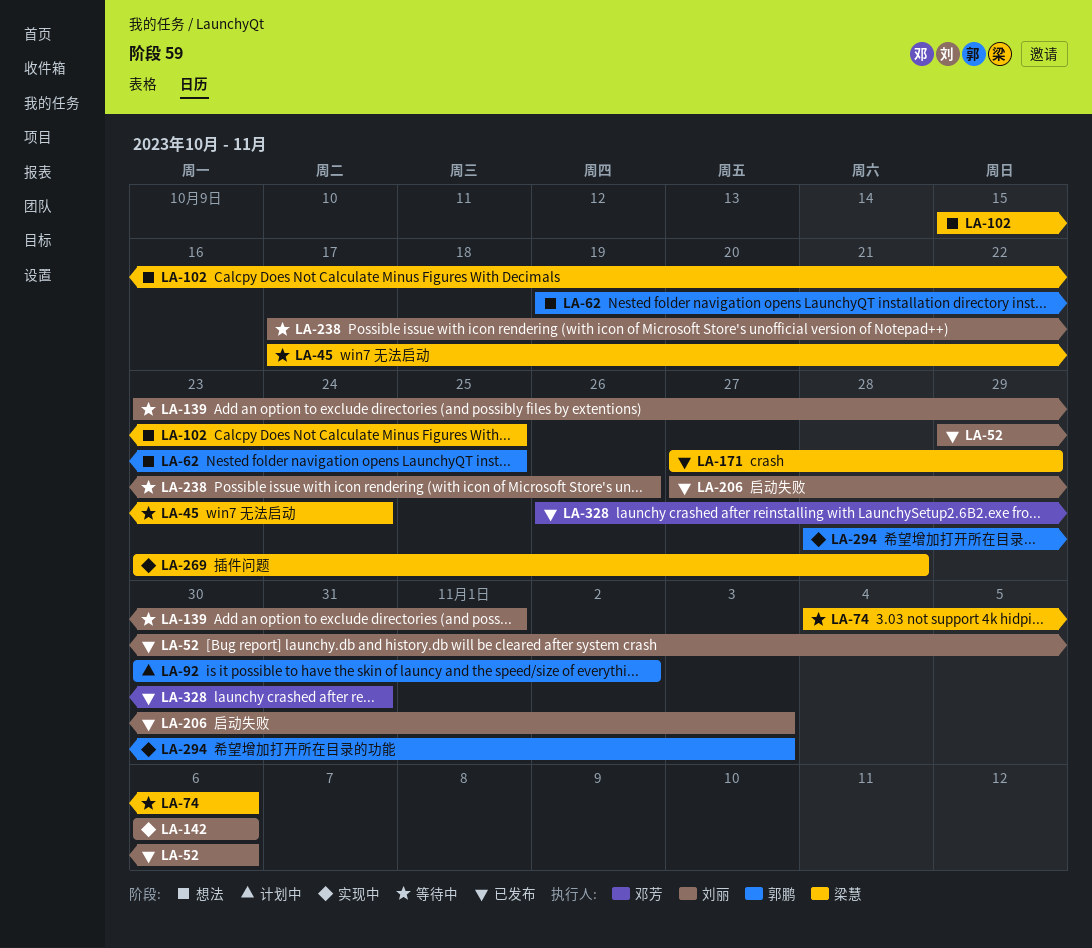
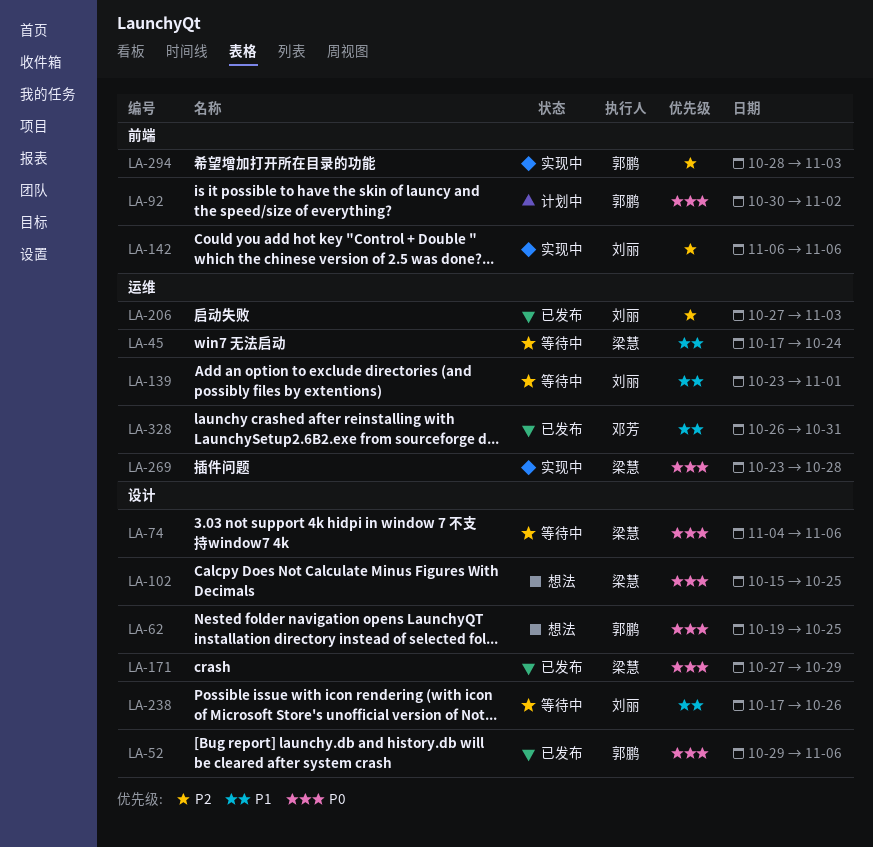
LA-52, owner: 刘丽 -> 郭鹏

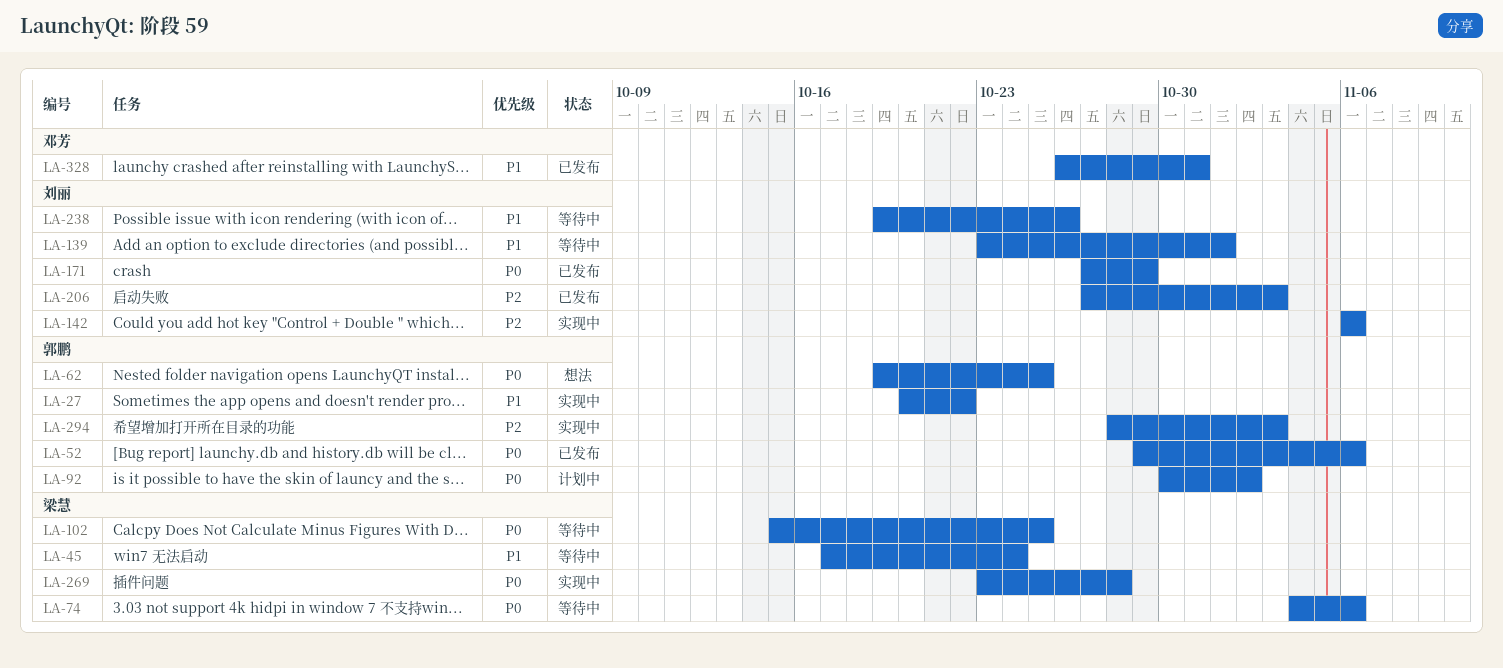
LA-27: none -> present
LA-102, status: 想法 -> 等待中
LA-171, owner: 梁慧 -> 刘丽
LA-238, start: Oct 17 -> Oct 19

